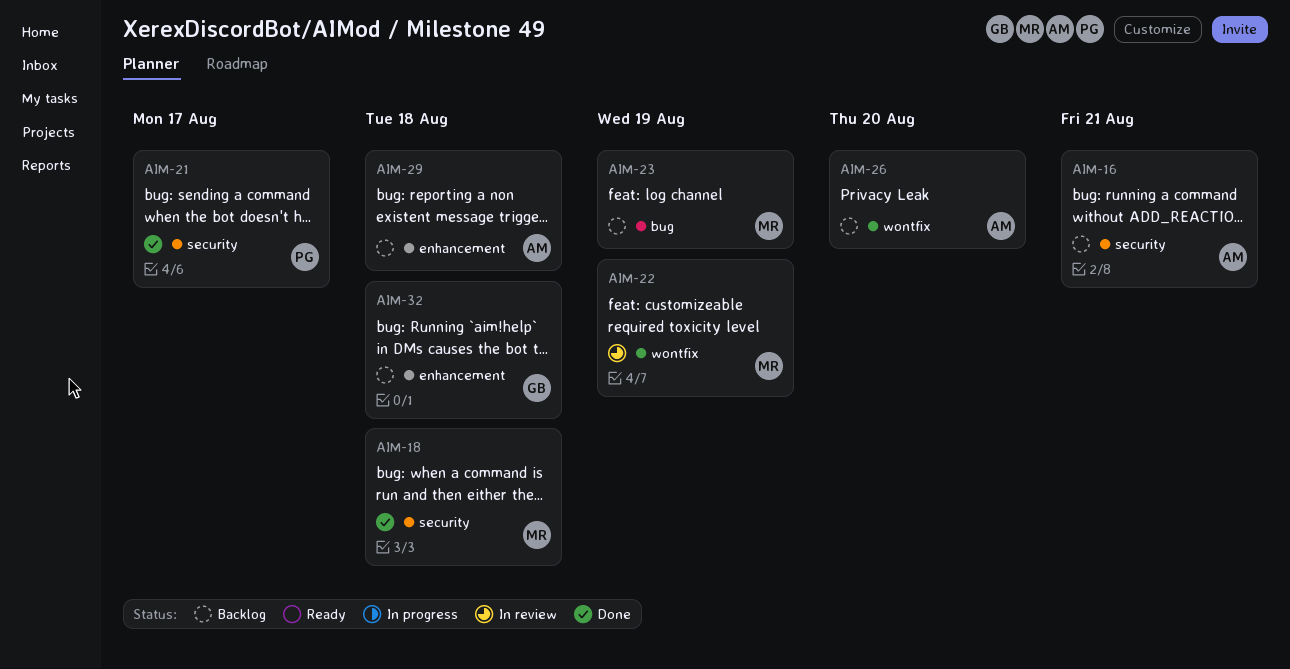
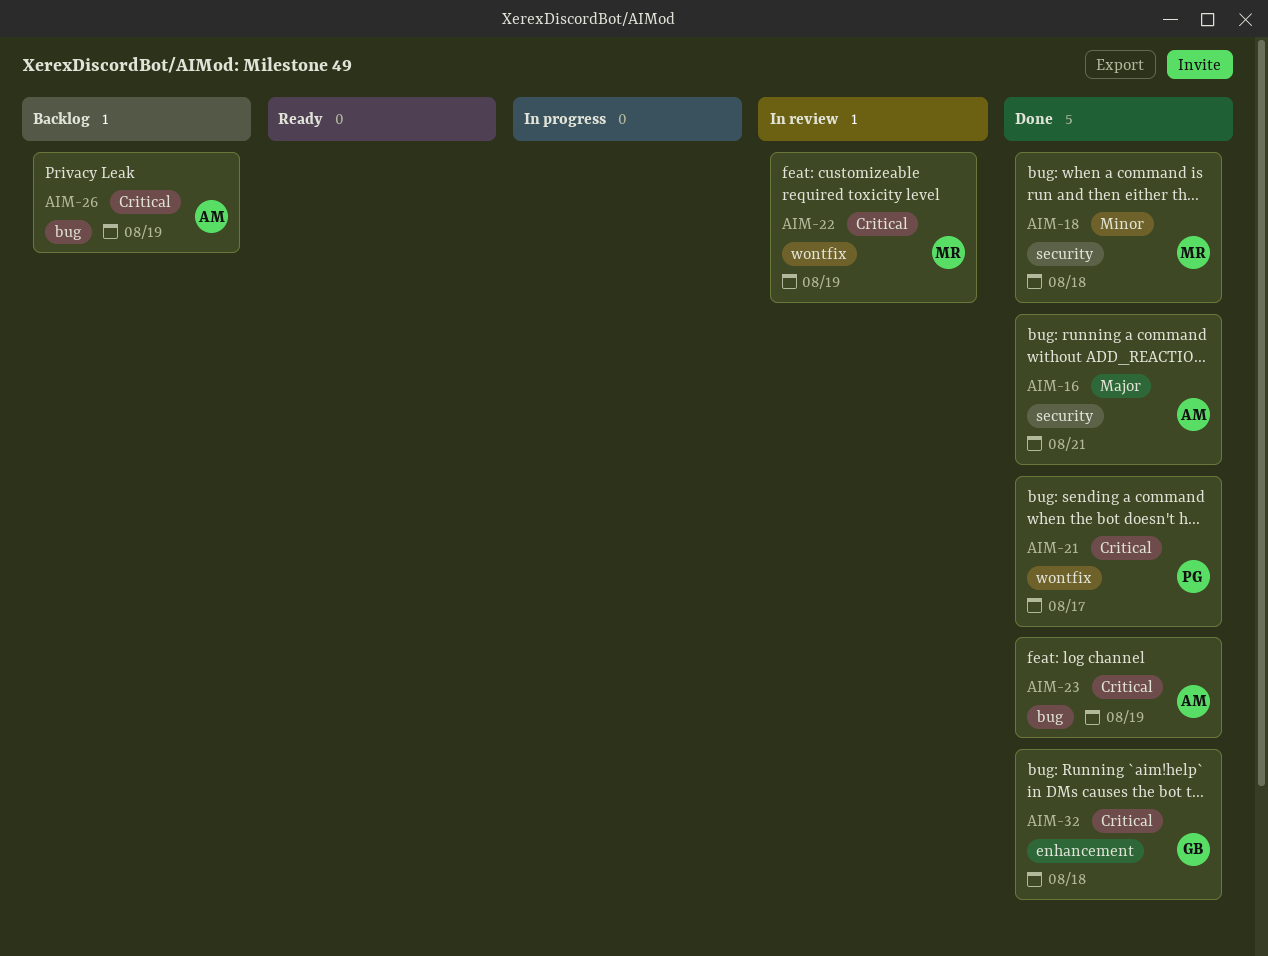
AIM-16, status: Backlog -> Done
AIM-21, label: security -> wontfix
AIM-23, status: Backlog -> Done
AIM-23, owner: MR -> AM
AIM-26, label: wontfix -> bug
AIM-26, due: Aug 20 -> Aug 19
AIM-29: present -> none
AIM-32, status: Backlog -> Done

